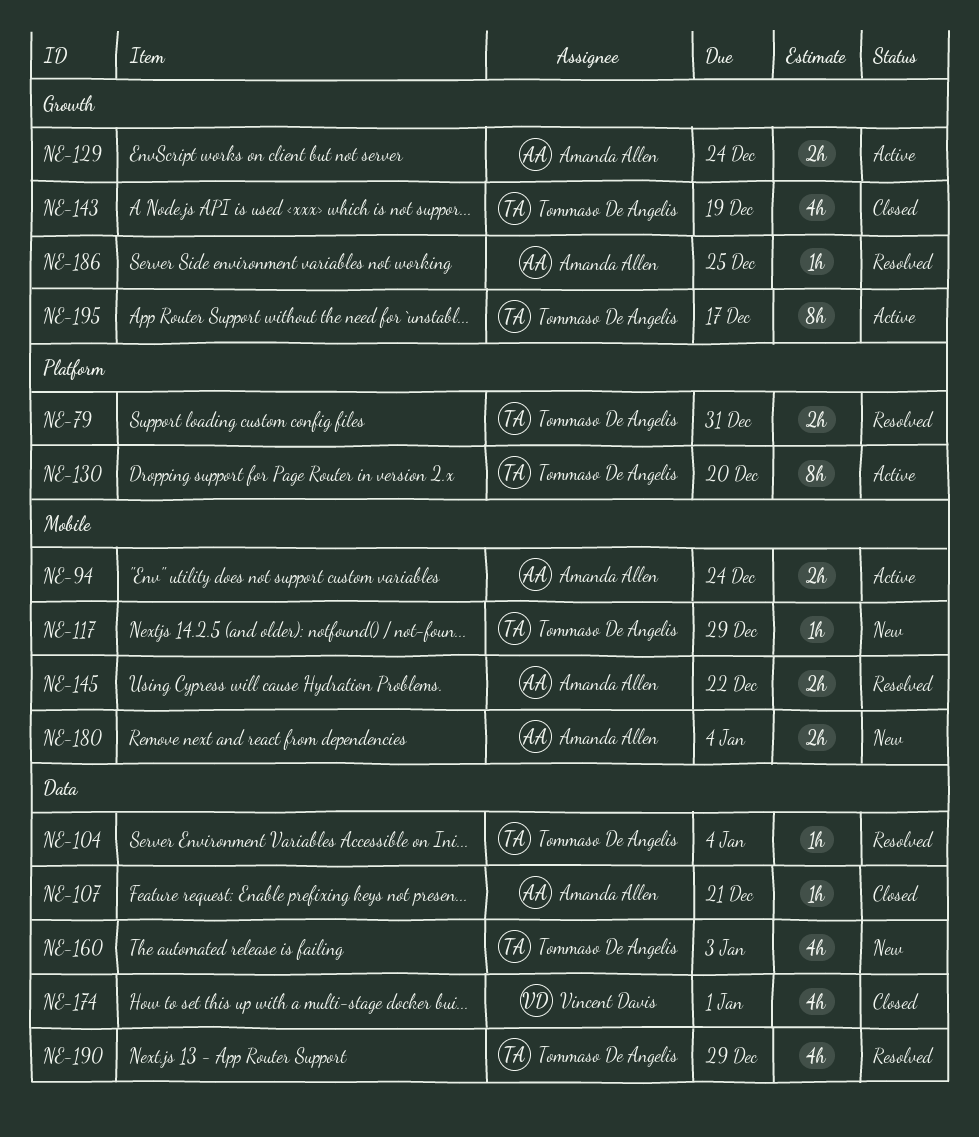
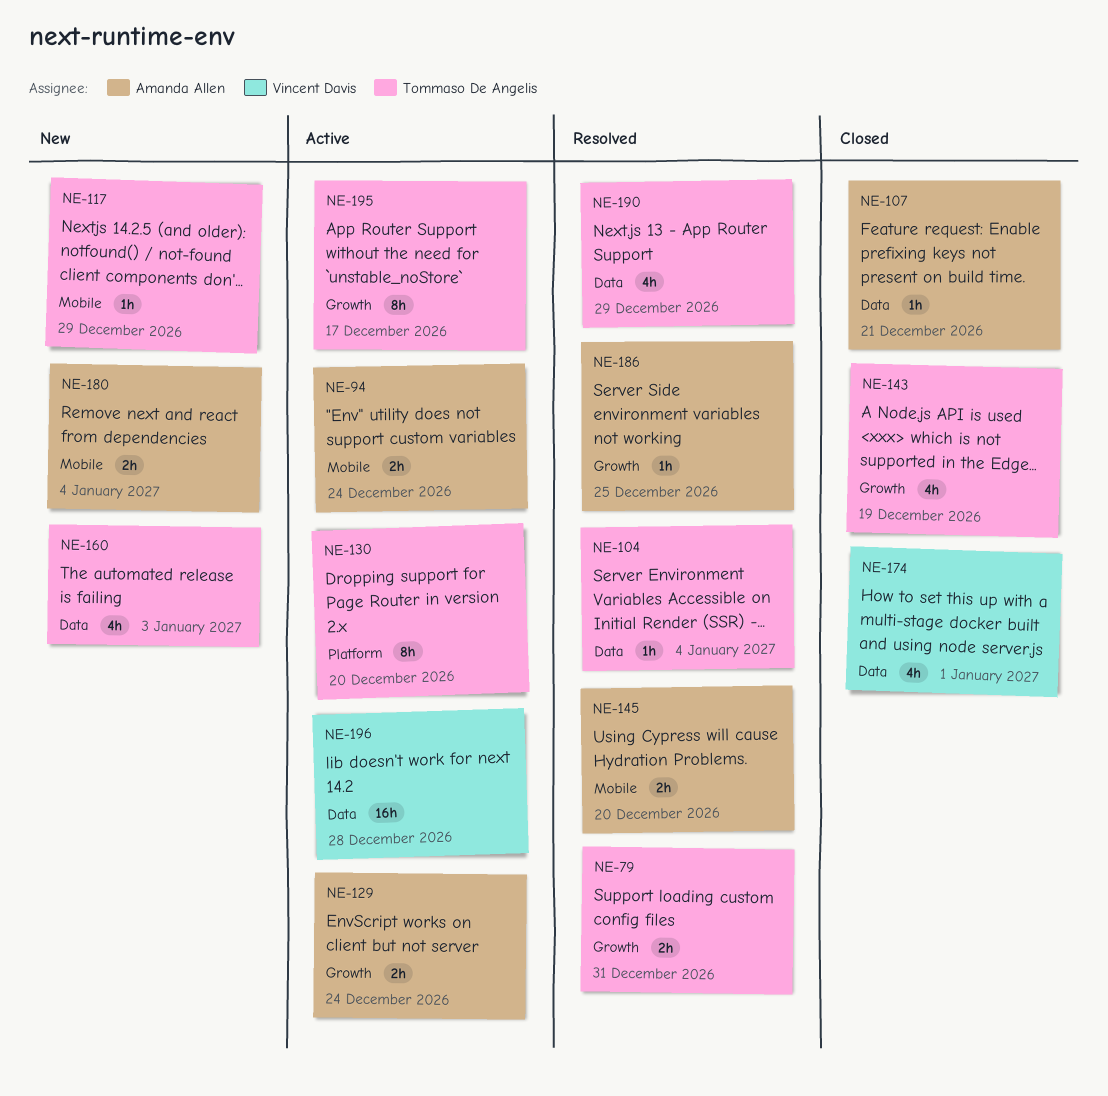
NE-79, label: Platform -> Growth
NE-145, due: Dec 22 -> Dec 20
NE-196: none -> present

